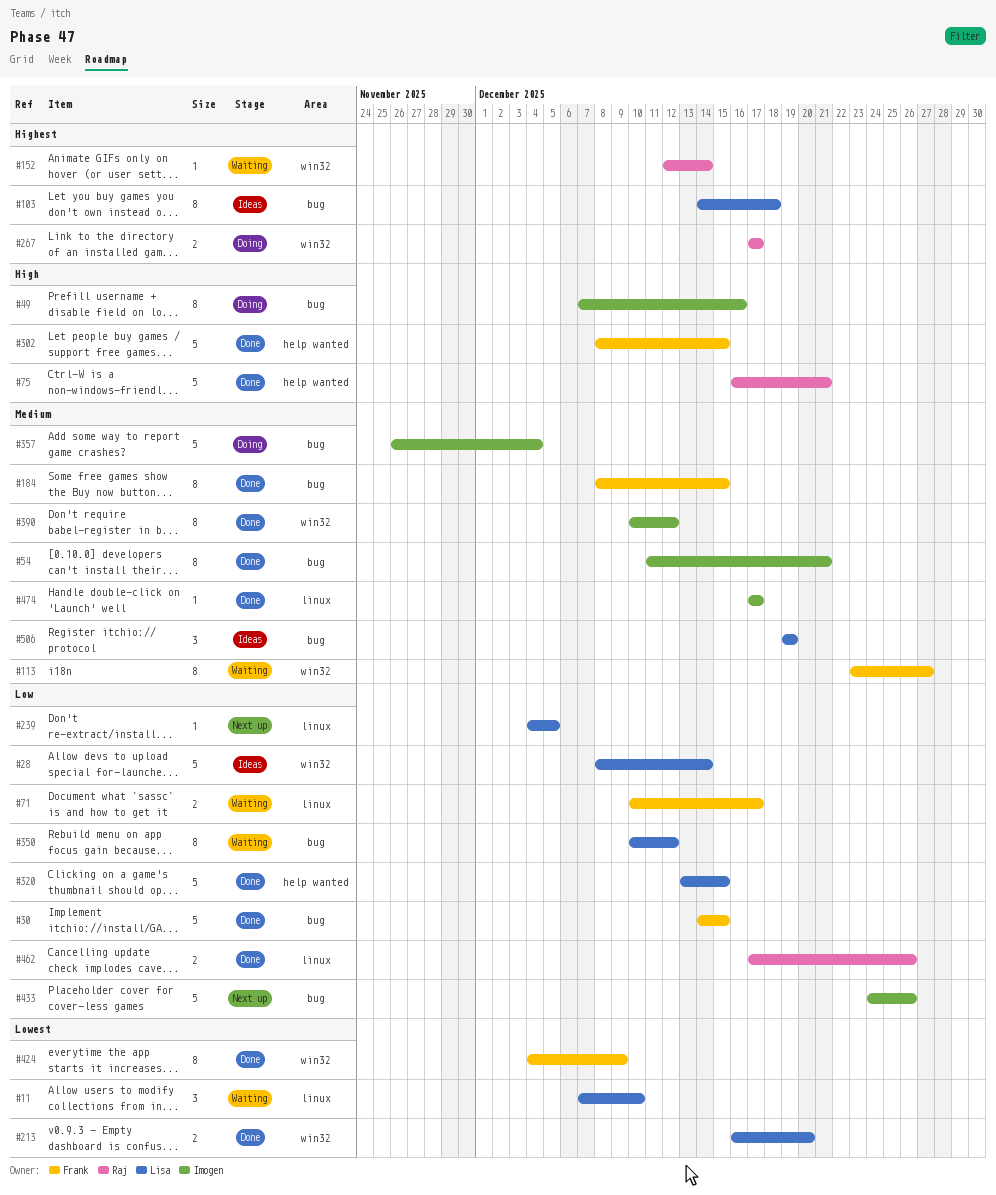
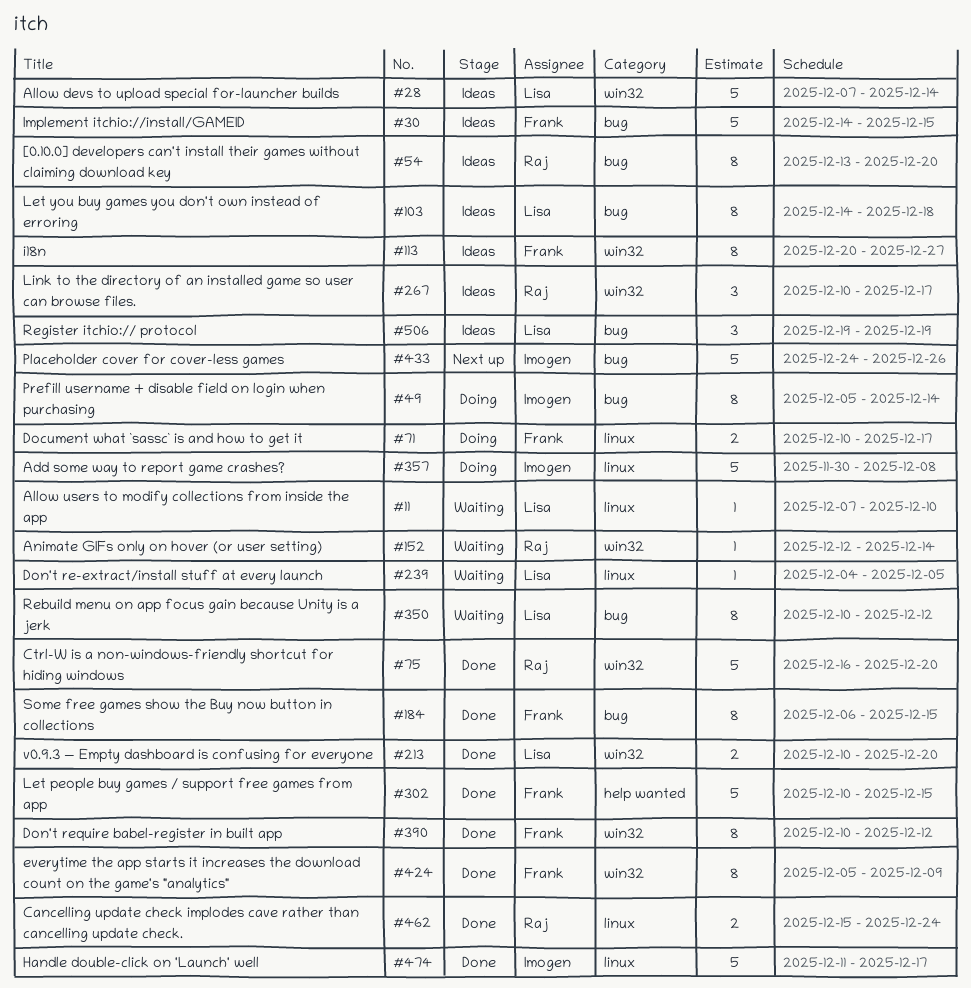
#11, estimate: 3 -> 1
#28, start: Dec 8 -> Dec 7
#30, status: Done -> Ideas
#49, start: Dec 7 -> Dec 5
#49, due: Dec 16 -> Dec 14
#54, status: Done -> Ideas
#54, owner: Imogen -> Raj
#54, start: Dec 11 -> Dec 13
#54, due: Dec 21 -> Dec 20
#71, status: Waiting -> Doing
#75, label: help wanted -> win32
#75, due: Dec 21 -> Dec 20
#113, status: Waiting -> Ideas
#113, start: Dec 23 -> Dec 20
#184, start: Dec 8 -> Dec 6
#213, start: Dec 16 -> Dec 10
#239, status: Next up -> Waiting
#267, status: Doing -> Ideas
#267, estimate: 2 -> 3
#267, start: Dec 17 -> Dec 10
#302, start: Dec 8 -> Dec 10
#320: present -> none
#357, label: bug -> linux
#357, start: Nov 26 -> Nov 30
#357, due: Dec 4 -> Dec 8
#390, owner: Imogen -> Frank
#424, start: Dec 4 -> Dec 5
#462, start: Dec 17 -> Dec 15
#462, due: Dec 26 -> Dec 24
#474, estimate: 1 -> 5
#474, start: Dec 17 -> Dec 11

